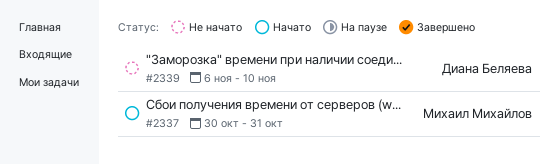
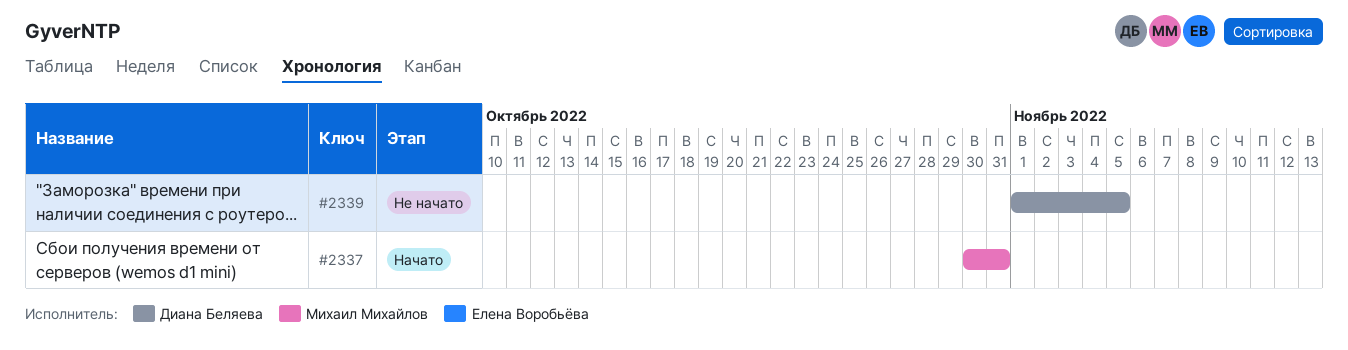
#2339, start: Nov 6 -> Nov 1
#2339, due: Nov 10 -> Nov 5

